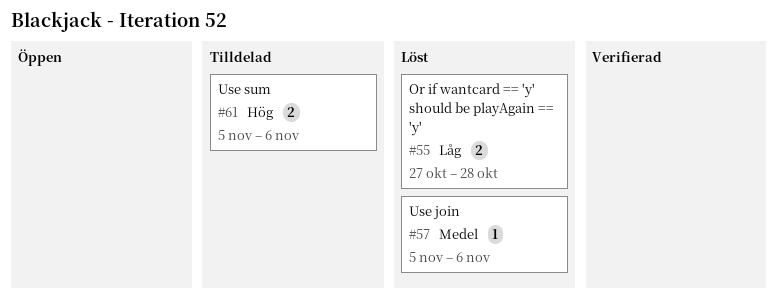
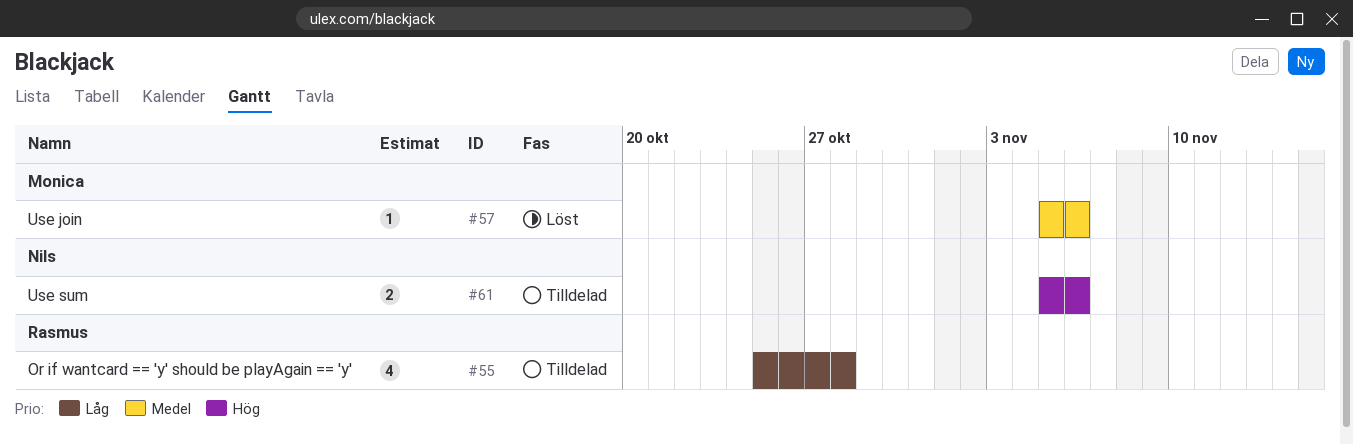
#55, status: Löst -> Tilldelad
#55, estimate: 2 -> 4
#55, start: Oct 27 -> Oct 25

